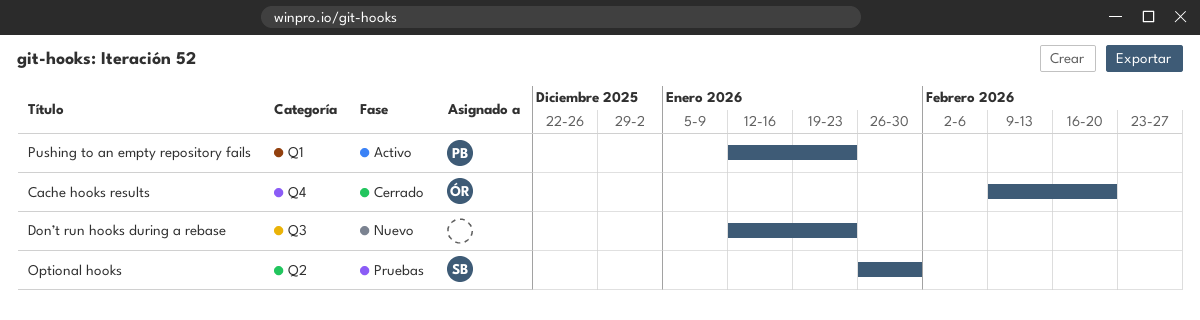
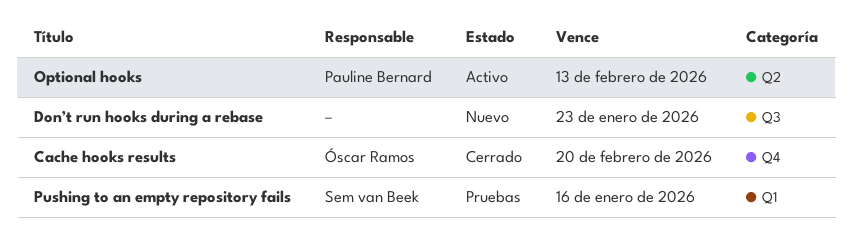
Optional hooks, status: Pruebas -> Activo
Optional hooks, owner: Sem van Beek -> Pauline Bernard
Optional hooks, due: Jan 30 -> Feb 13
Pushing to an empty repository fails, status: Activo -> Pruebas
Pushing to an empty repository fails, owner: Pauline Bernard -> Sem van Beek
Pushing to an empty repository fails, due: Jan 23 -> Jan 16

